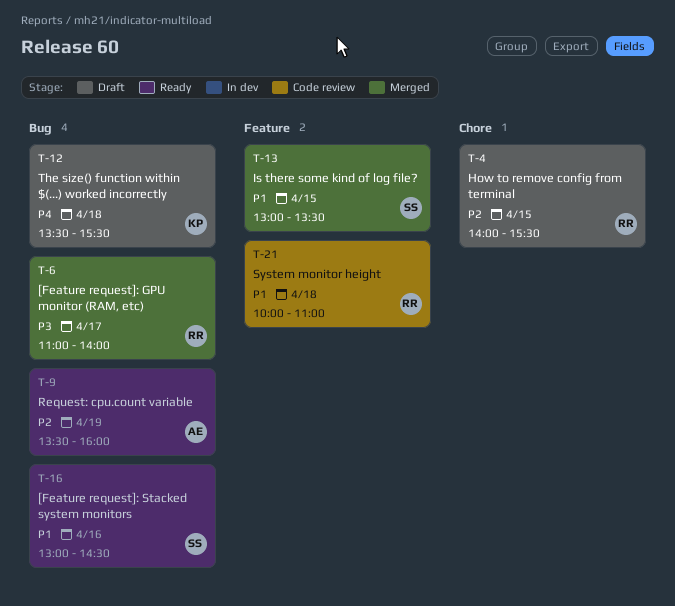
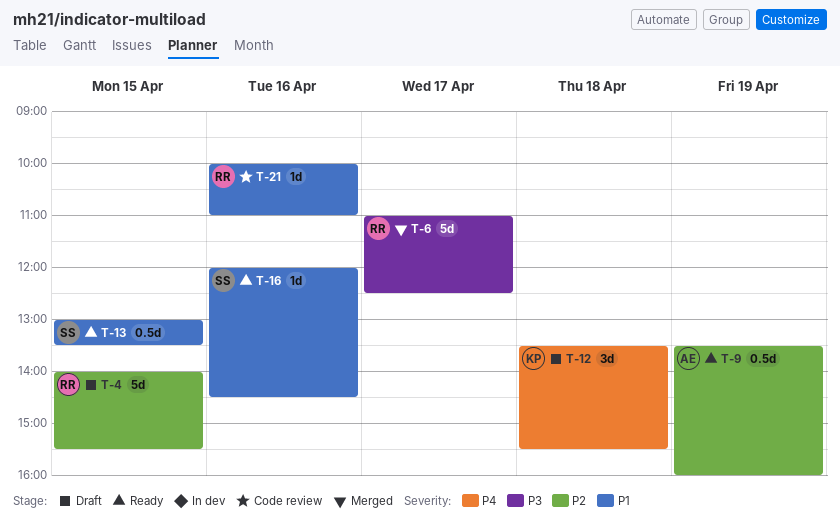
T-6, ends: 14:00 -> 12:30
T-13, status: Merged -> Ready
T-16, begins: 13:00 -> 12:00
T-21, day: Apr 18 -> Apr 16

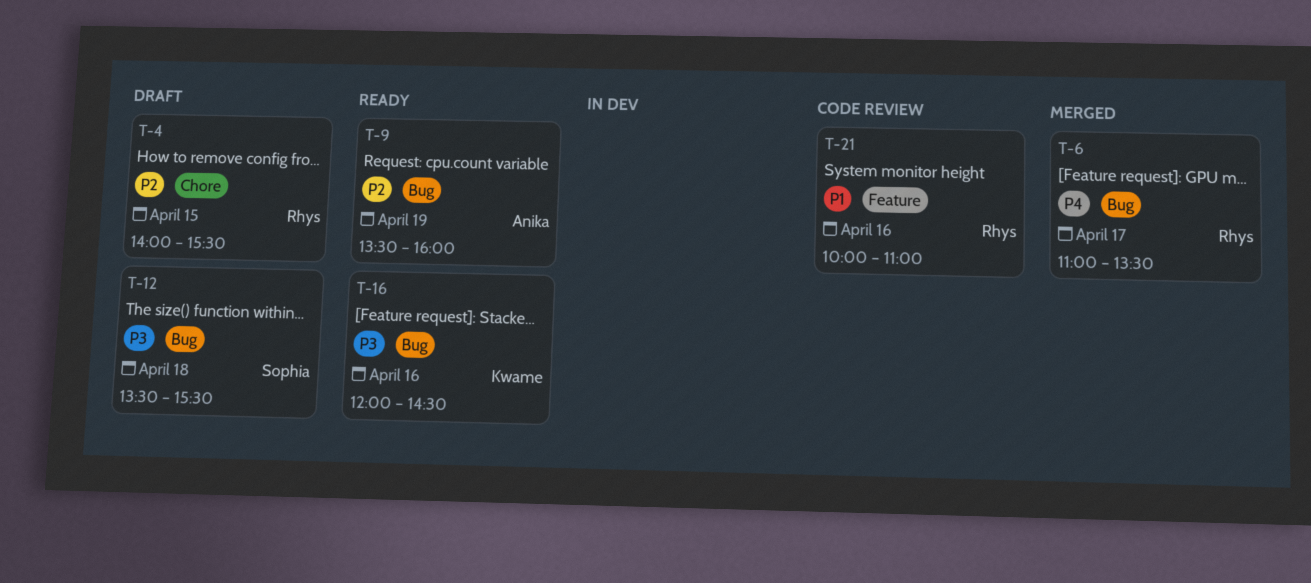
T-6, priority: P3 -> P4
T-6, ends: 12:30 -> 13:30
T-12, owner: Kwame -> Sophia
T-12, priority: P4 -> P3
T-13: present -> none
T-16, owner: Sophia -> Kwame
T-16, priority: P1 -> P3

